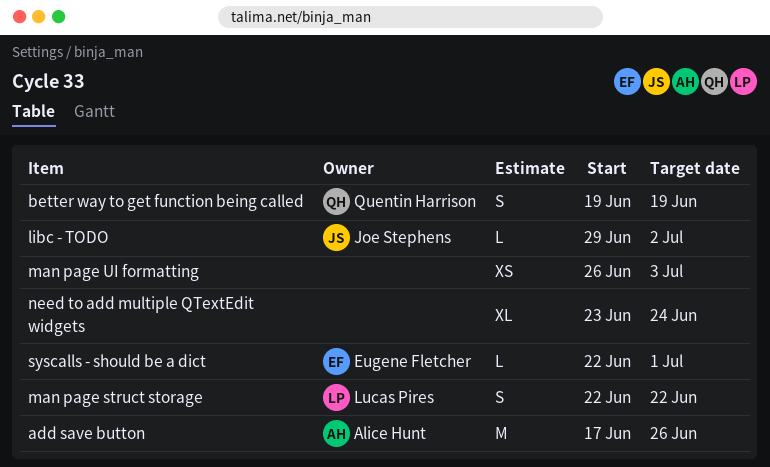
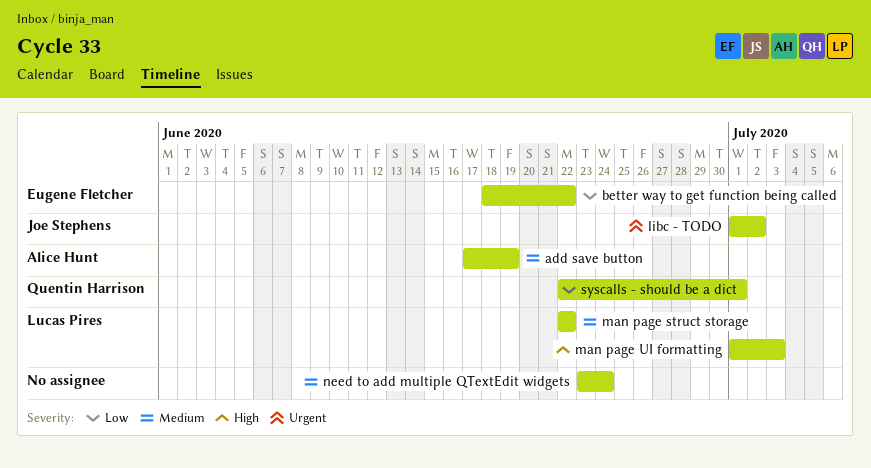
add save button, due: Jun 26 -> Jun 19
better way to get function being called, owner: Quentin Harrison -> Eugene Fletcher
better way to get function being called, start: Jun 19 -> Jun 18
better way to get function being called, due: Jun 19 -> Jun 22
libc - TODO, start: Jun 29 -> Jul 1
man page UI formatting, owner: none -> Lucas Pires
man page UI formatting, start: Jun 26 -> Jul 1
syscalls - should be a dict, owner: Eugene Fletcher -> Quentin Harrison

